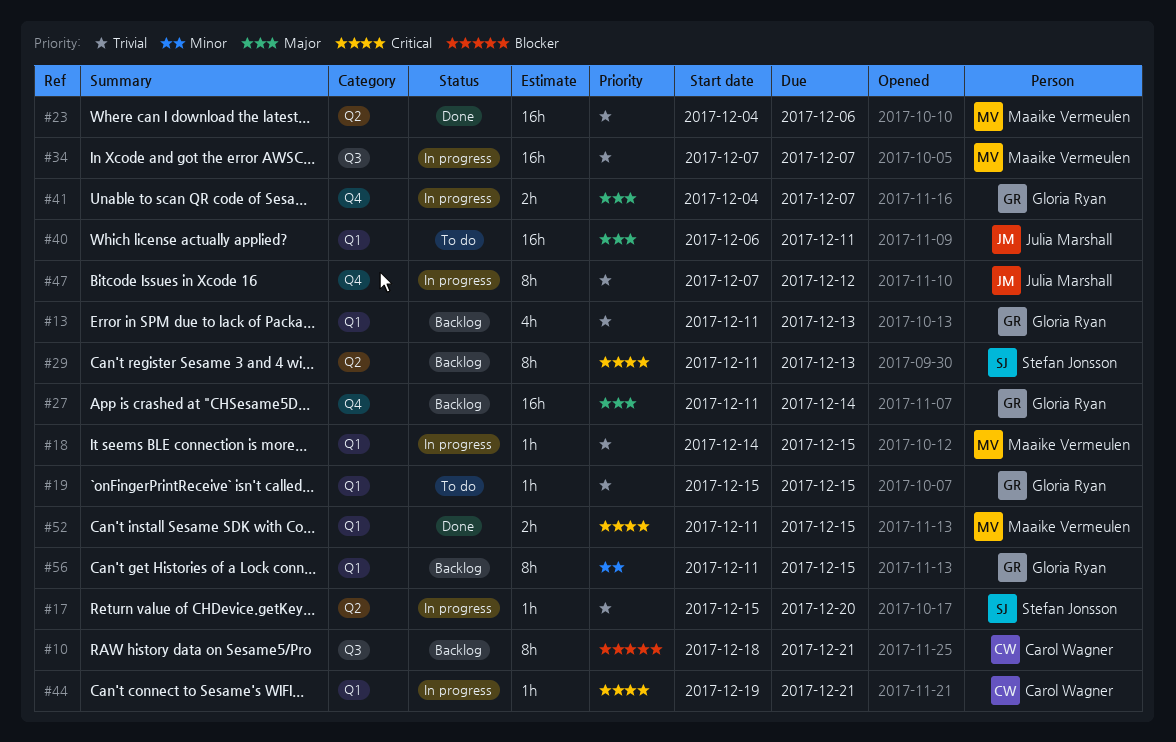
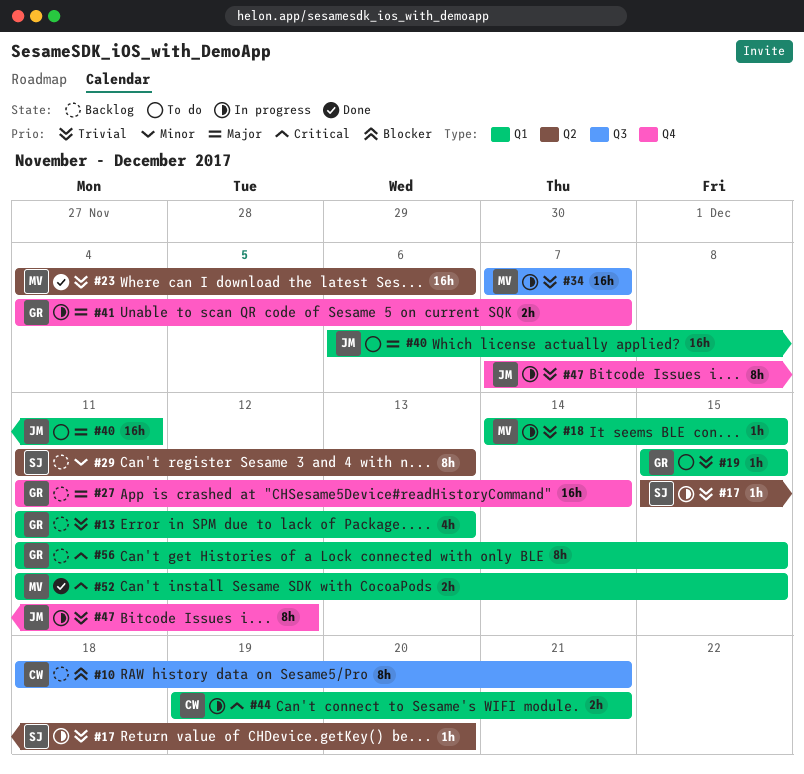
#29, priority: Critical -> Minor
#44, estimate: 1h -> 2h
#56, priority: Minor -> Critical

